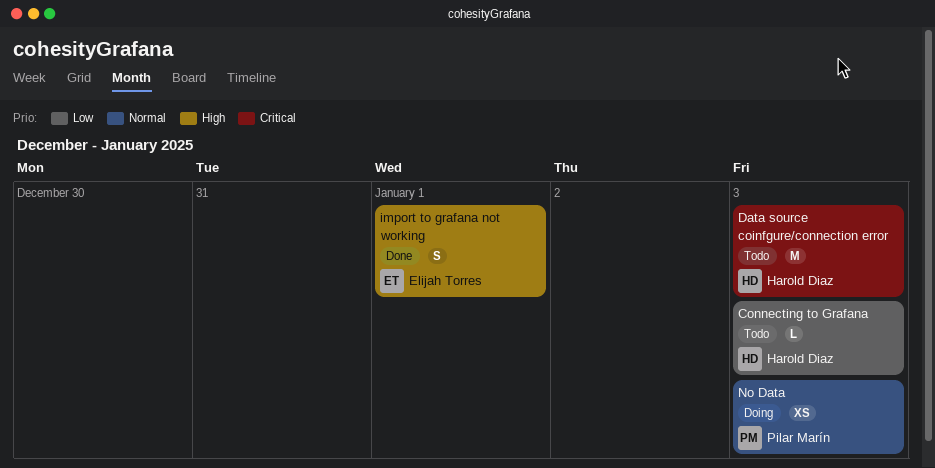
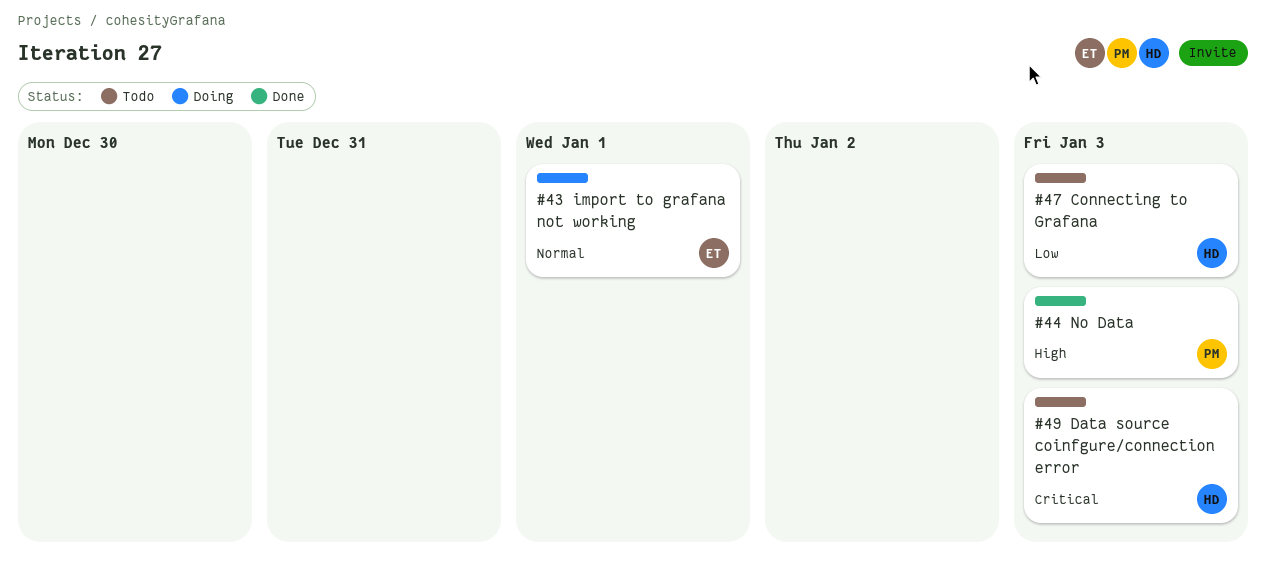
import to grafana not working, status: Done -> Doing
import to grafana not working, priority: High -> Normal
No Data, status: Doing -> Done
No Data, priority: Normal -> High

